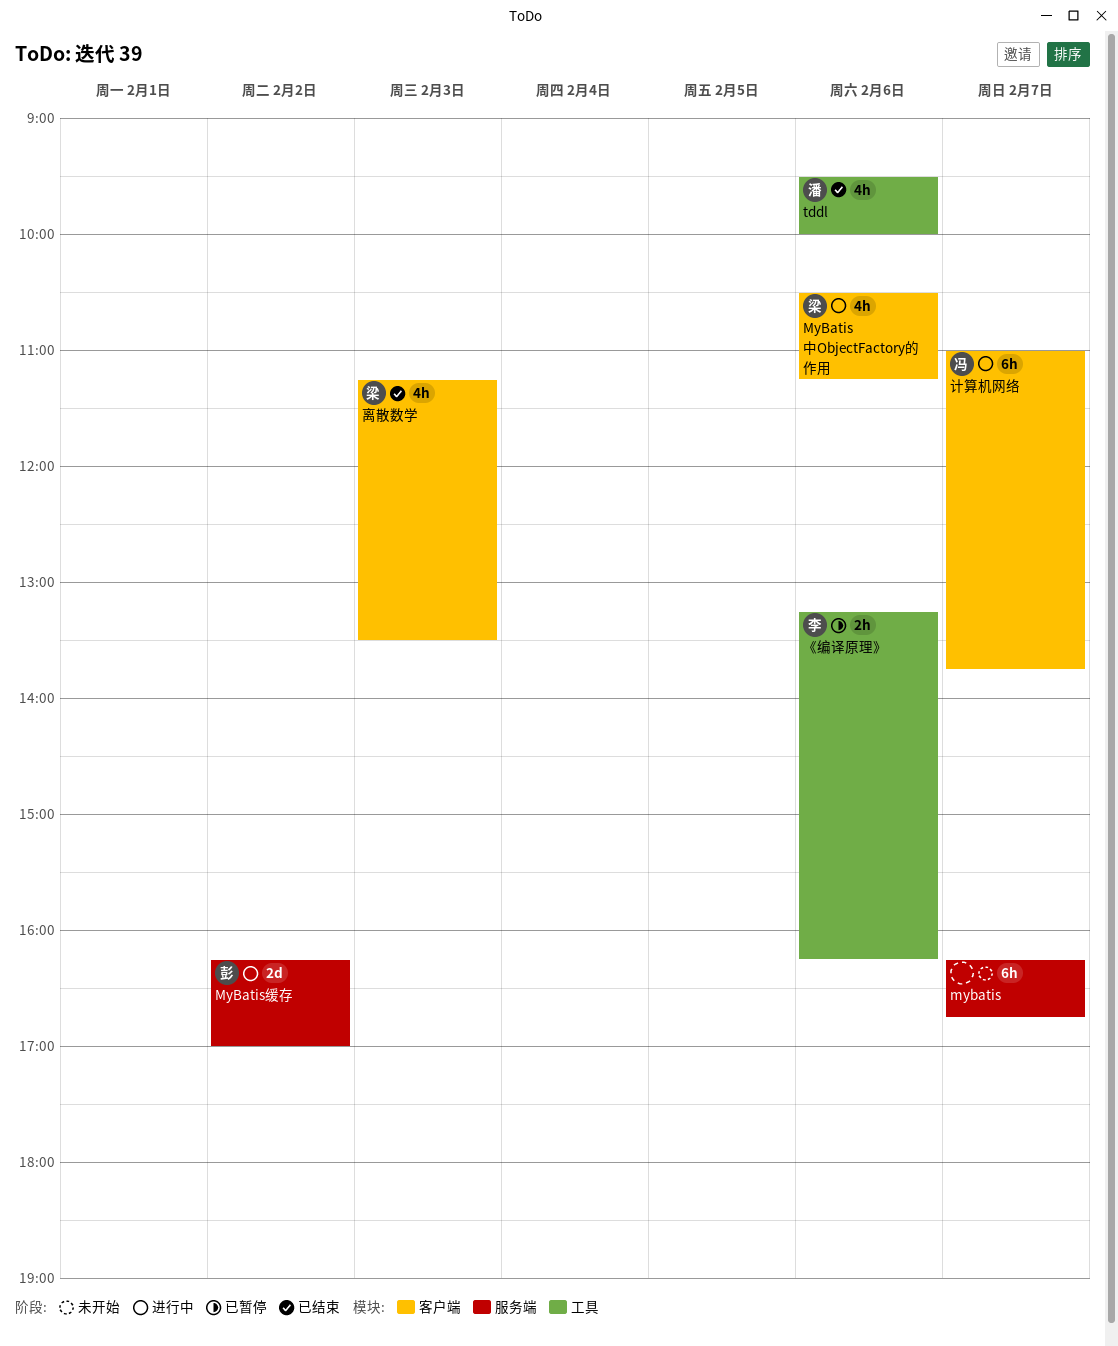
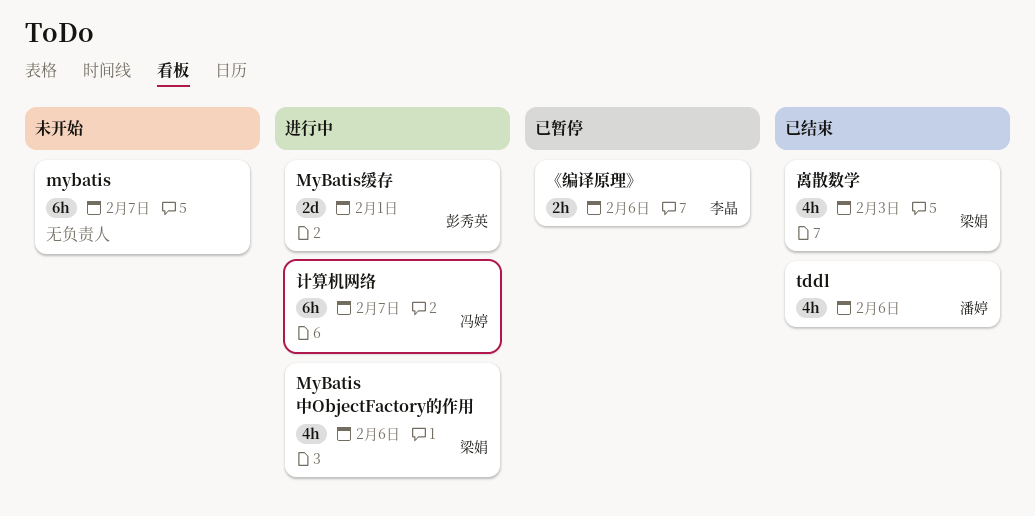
MyBatis缓存, day: Feb 2 -> Feb 1

